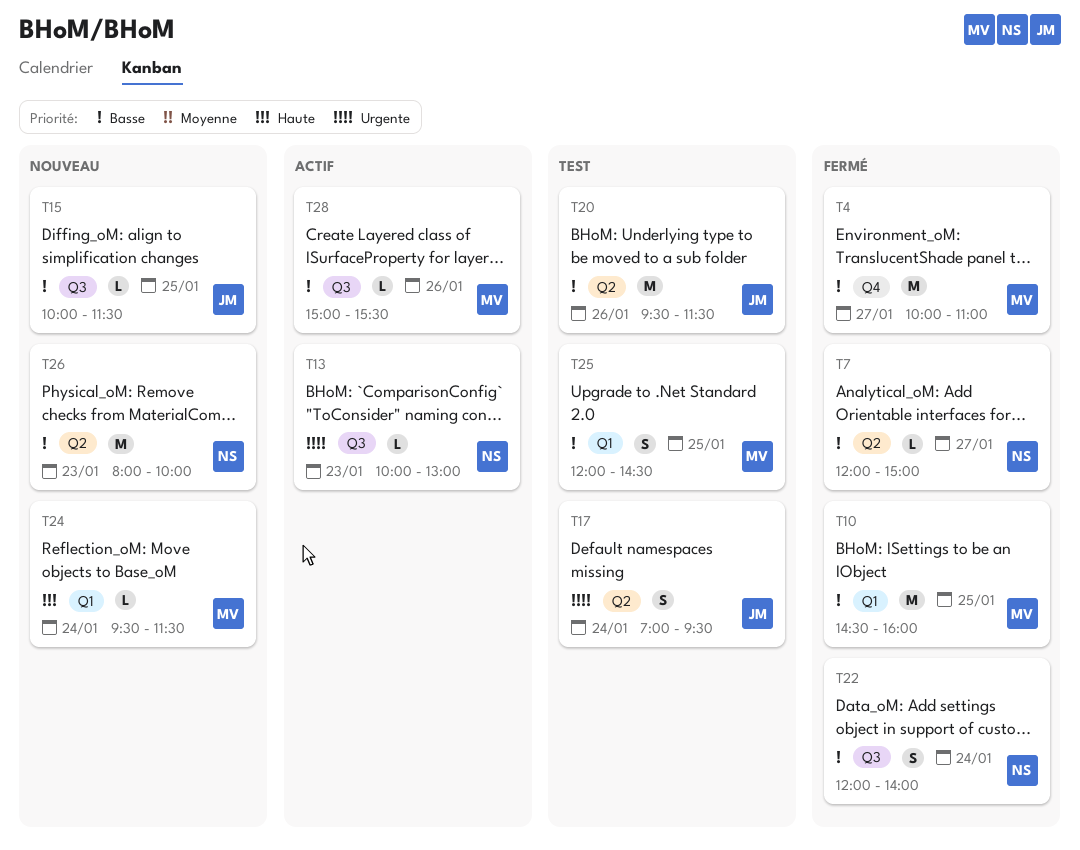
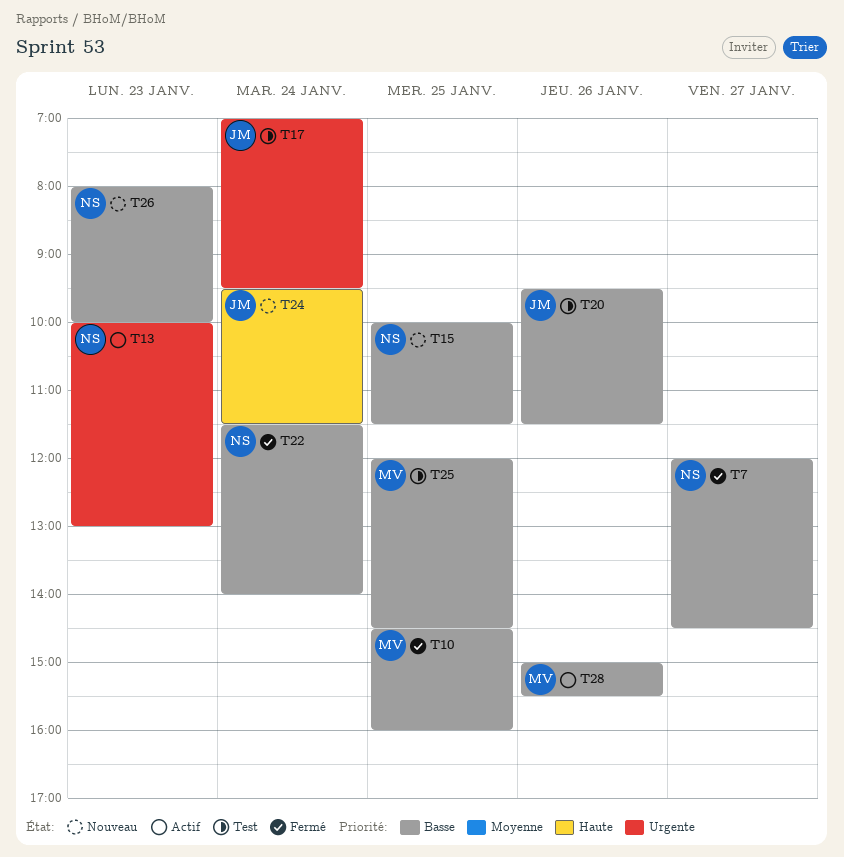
T4: present -> none
T7, ends: 15:00 -> 14:30
T15, owner: JM -> NS
T22, begins: 12:00 -> 11:30
T24, owner: MV -> JM

